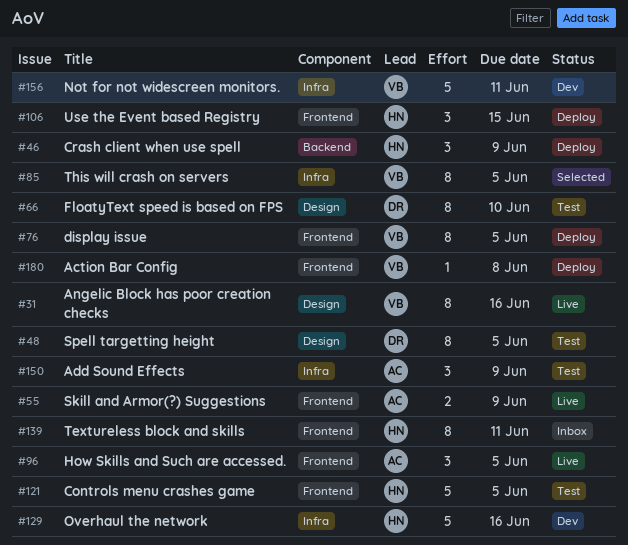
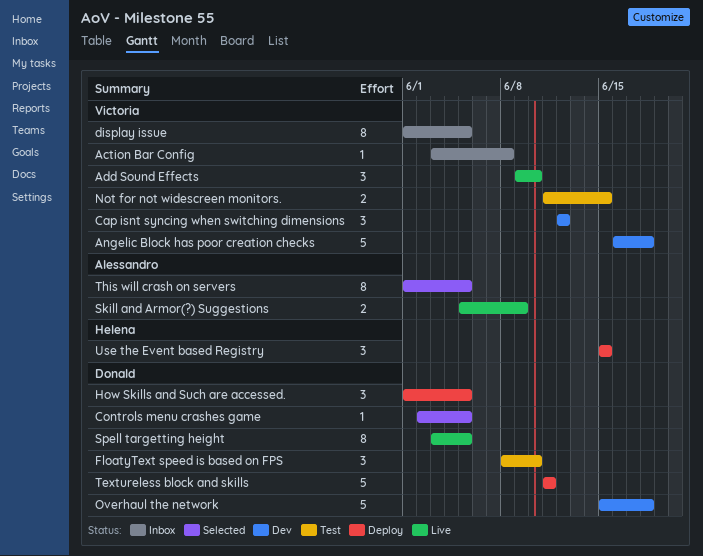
Action Bar Config, status: Deploy -> Inbox
Add Sound Effects, status: Test -> Live
Add Sound Effects, owner: Alessandro -> Victoria
Add Sound Effects, due: Jun 9 -> Jun 10
Angelic Block has poor creation checks, status: Live -> Dev
Angelic Block has poor creation checks, estimate: 8 -> 5
Angelic Block has poor creation checks, due: Jun 16 -> Jun 18
Cap isnt syncing when switching dimensions: none -> present
Controls menu crashes game, status: Test -> Selected
Controls menu crashes game, owner: Helena -> Donald
Controls menu crashes game, estimate: 5 -> 1
Crash client when use spell: present -> none
display issue, status: Deploy -> Inbox
FloatyText speed is based on FPS, estimate: 8 -> 3
How Skills and Such are accessed., status: Live -> Deploy
How Skills and Such are accessed., owner: Alessandro -> Donald
Not for not widescreen monitors., status: Dev -> Test
Not for not widescreen monitors., estimate: 5 -> 2
Not for not widescreen monitors., due: Jun 11 -> Jun 15
Overhaul the network, owner: Helena -> Donald
Overhaul the network, due: Jun 16 -> Jun 18
Spell targetting height, status: Test -> Live
Textureless block and skills, status: Inbox -> Deploy
Textureless block and skills, owner: Helena -> Donald
Textureless block and skills, estimate: 8 -> 5
This will crash on servers, owner: Victoria -> Alessandro

